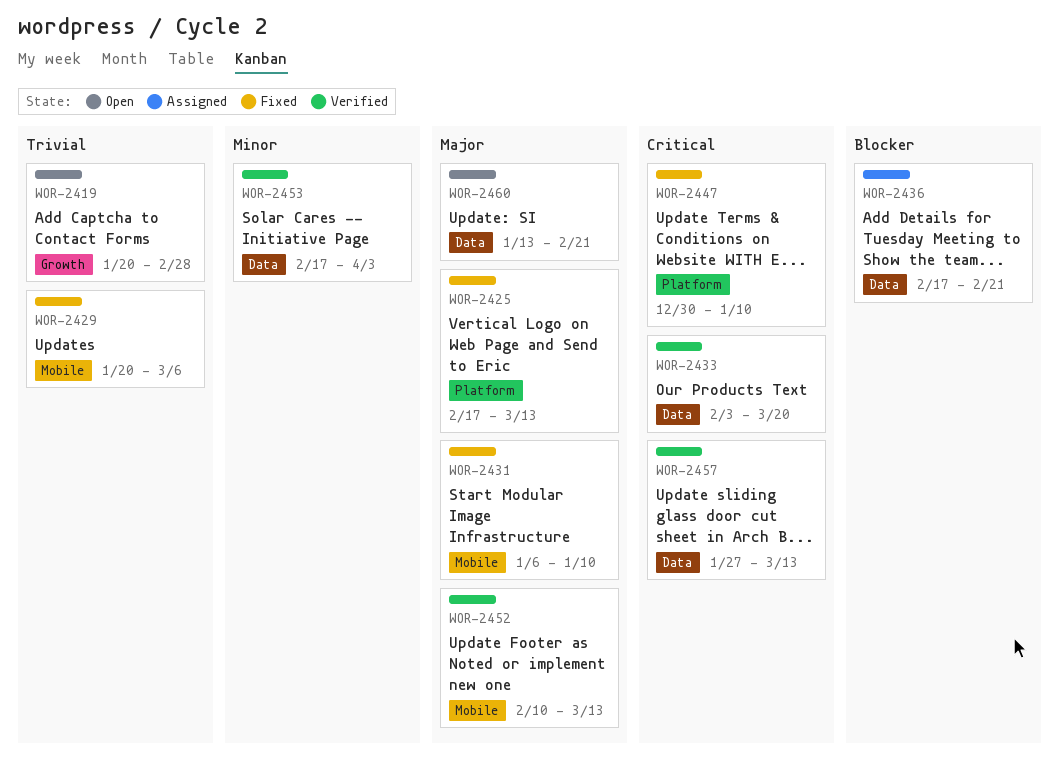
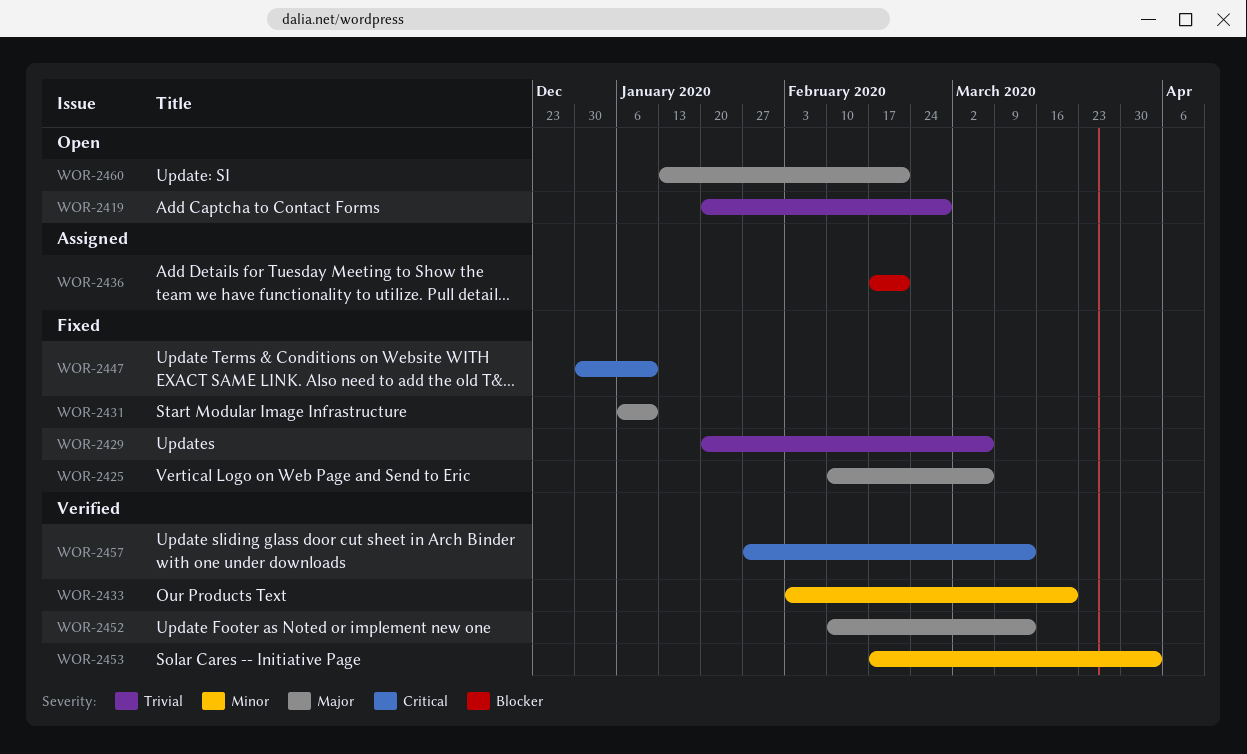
WOR-2425, start: Feb 17 -> Feb 10
WOR-2425, due: Mar 13 -> Mar 6
WOR-2433, priority: Critical -> Minor

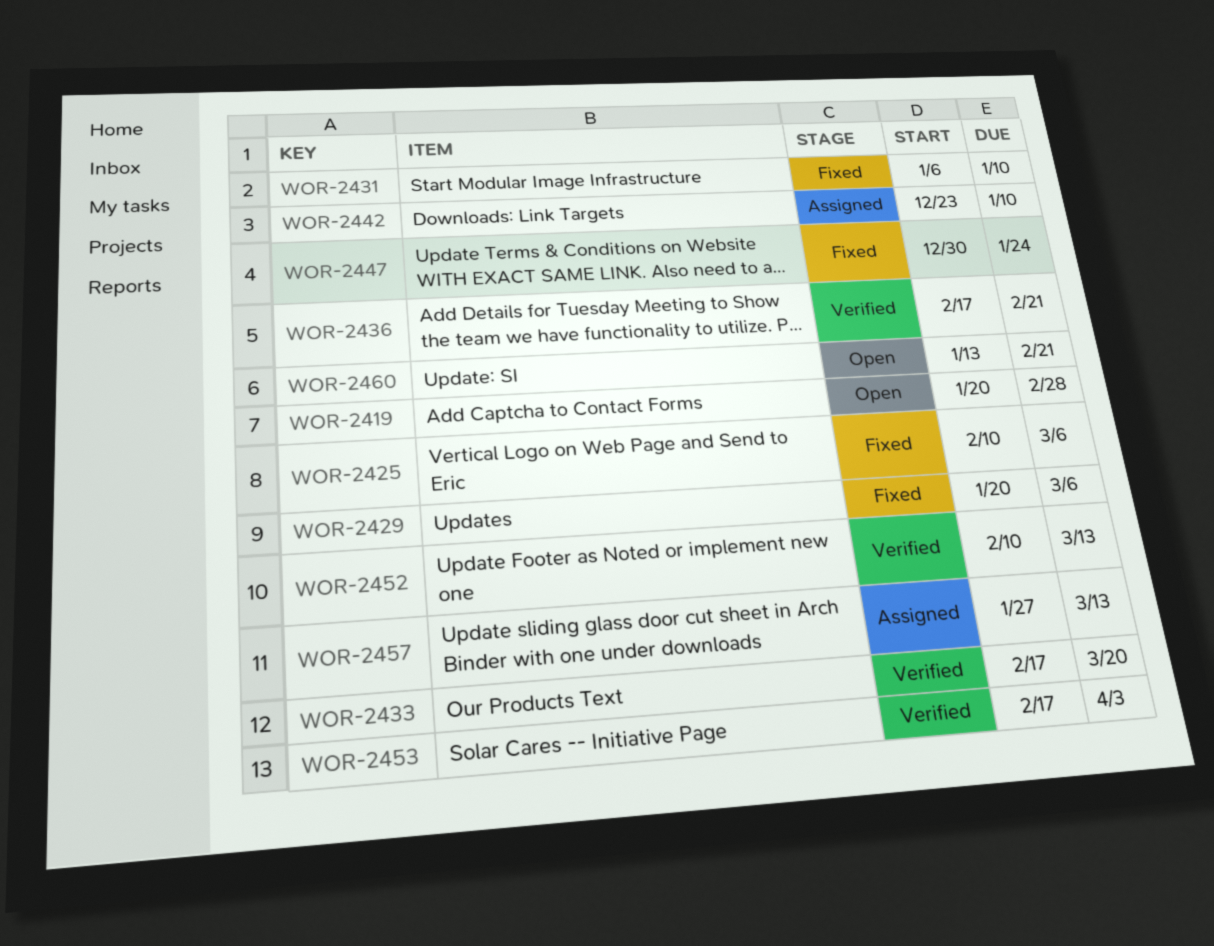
WOR-2433, start: Feb 3 -> Feb 17
WOR-2436, status: Assigned -> Verified
WOR-2442: none -> present
WOR-2447, due: Jan 10 -> Jan 24
WOR-2457, status: Verified -> Assigned

